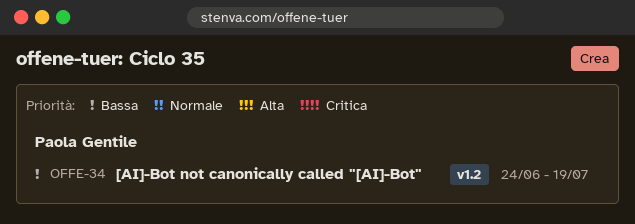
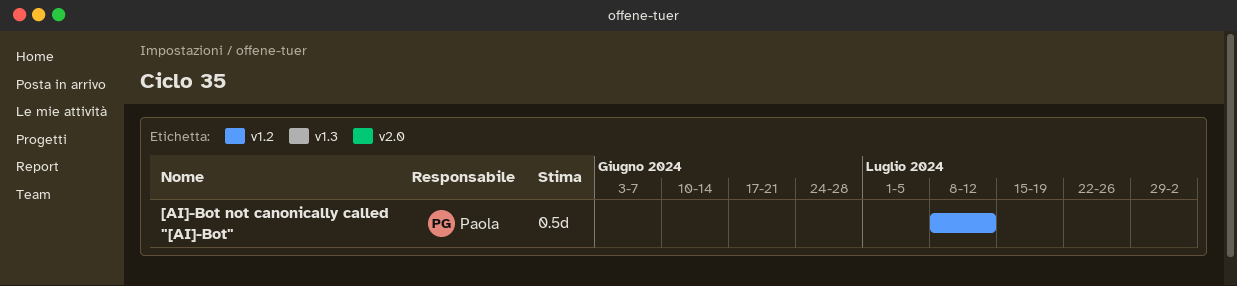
[AI]-Bot not canonically called "[AI]-Bot", start: Jun 24 -> Jul 8
[AI]-Bot not canonically called "[AI]-Bot", due: Jul 19 -> Jul 12

